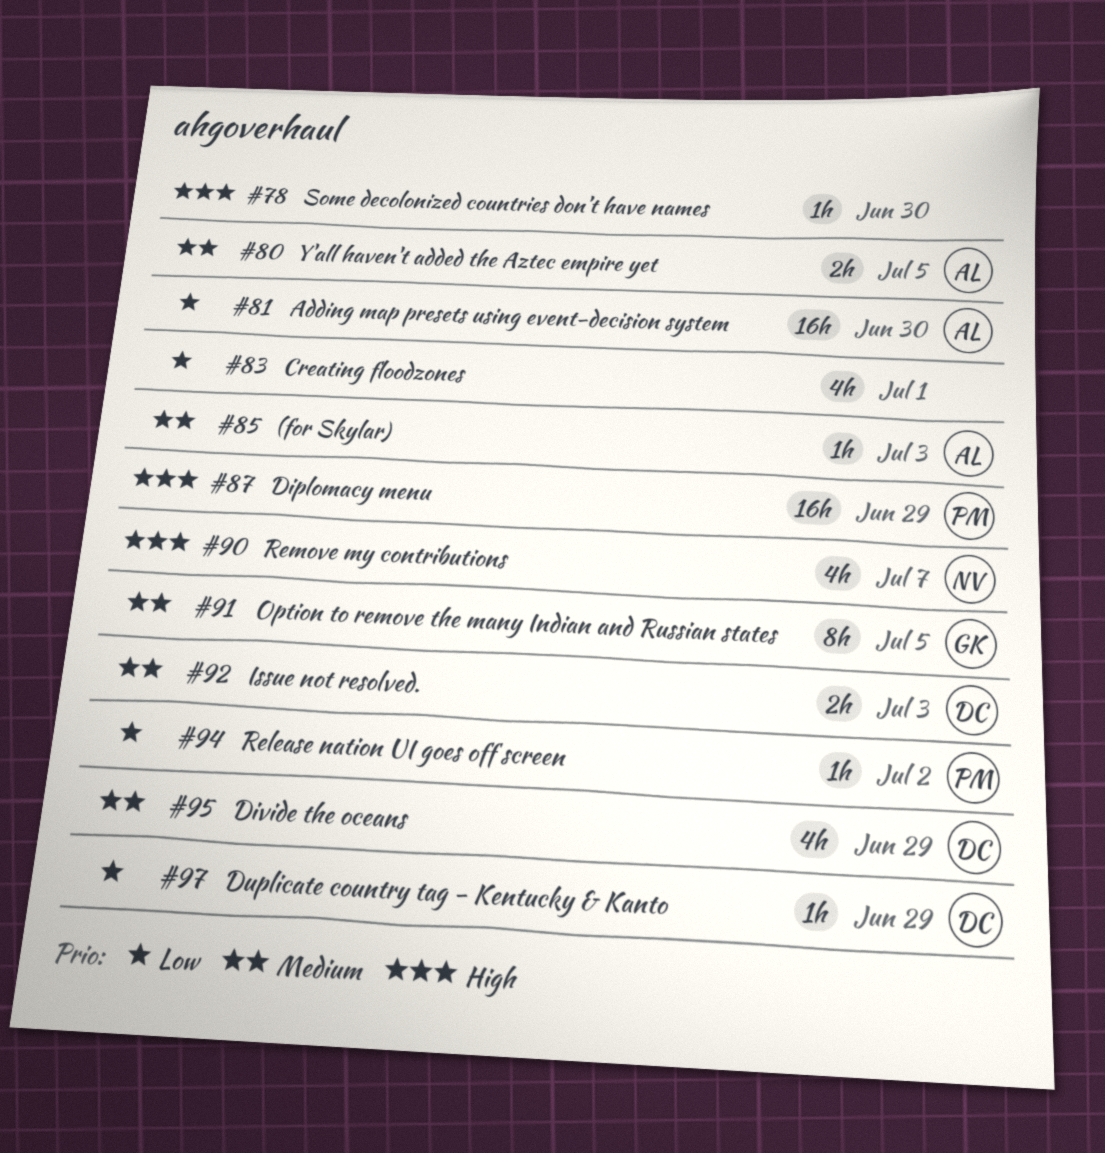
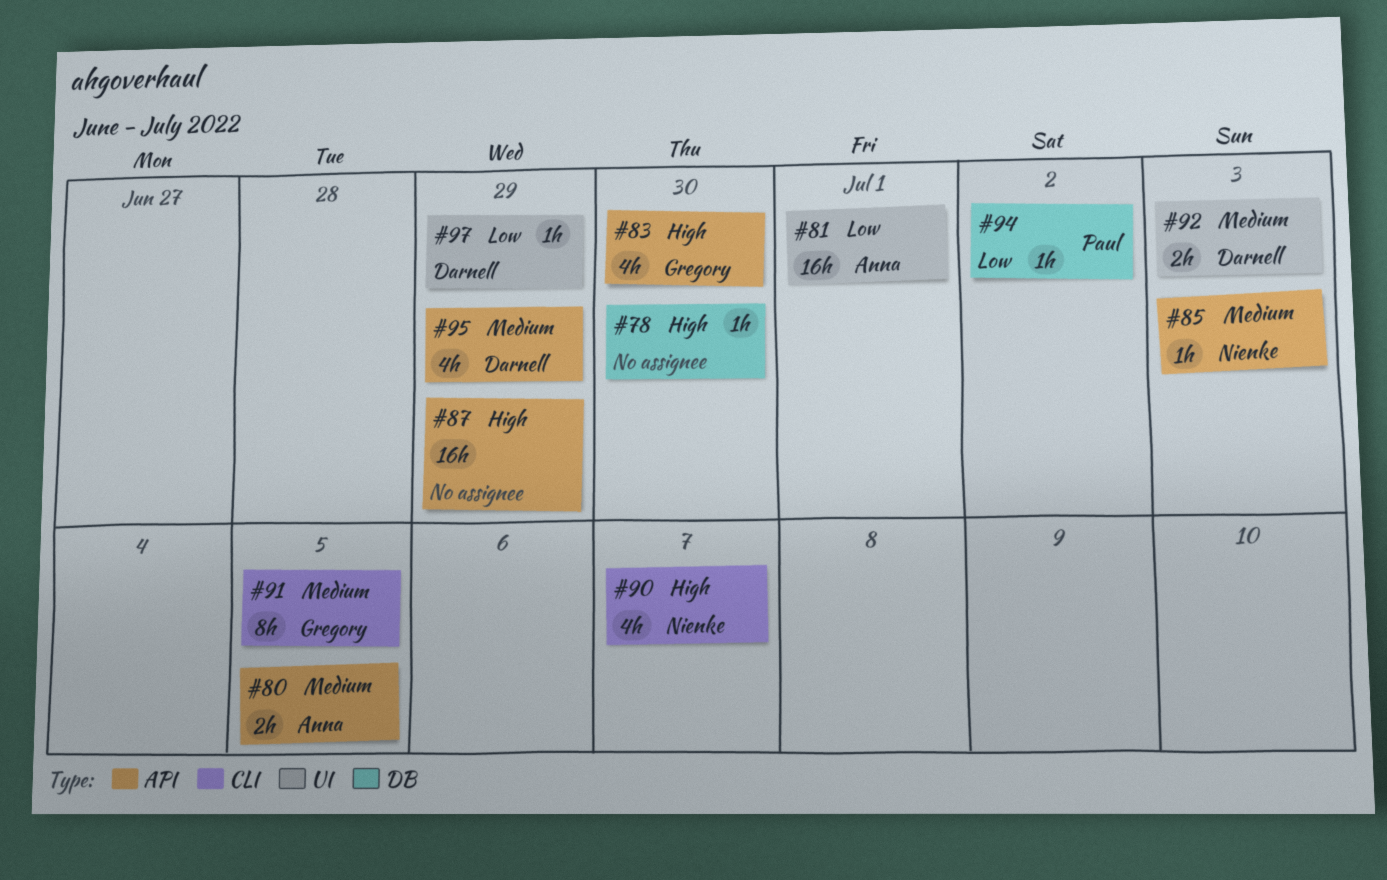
#81, due: Jun 30 -> Jul 1
#83, owner: none -> Gregory
#83, priority: Low -> High
#83, due: Jul 1 -> Jun 30
#85, owner: Anna -> Nienke
#87, owner: Paul -> none

